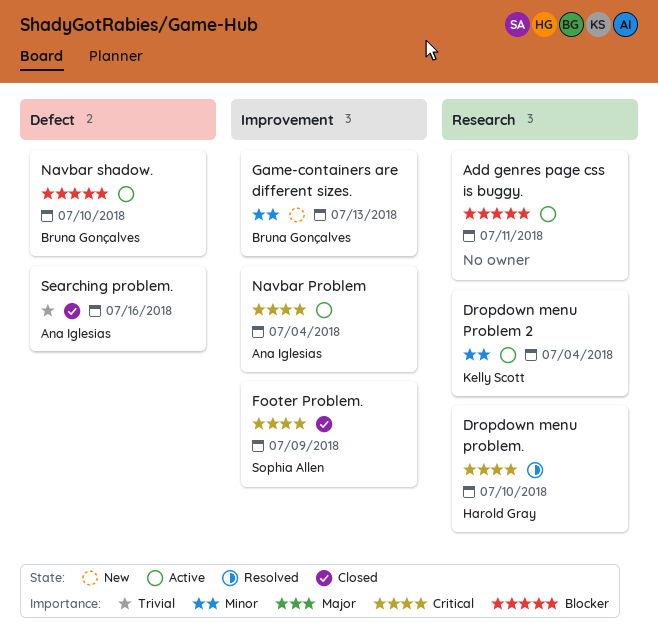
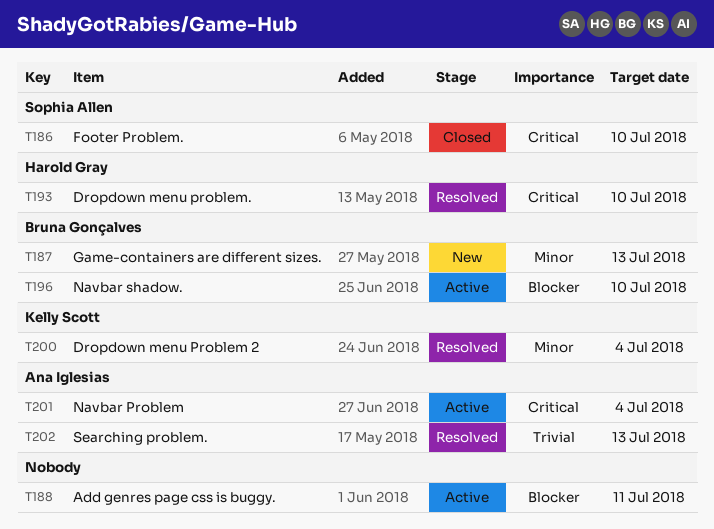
Dropdown menu Problem 2, status: Active -> Resolved
Footer Problem., due: Jul 9 -> Jul 10
Searching problem., status: Closed -> Resolved
Searching problem., due: Jul 16 -> Jul 13

